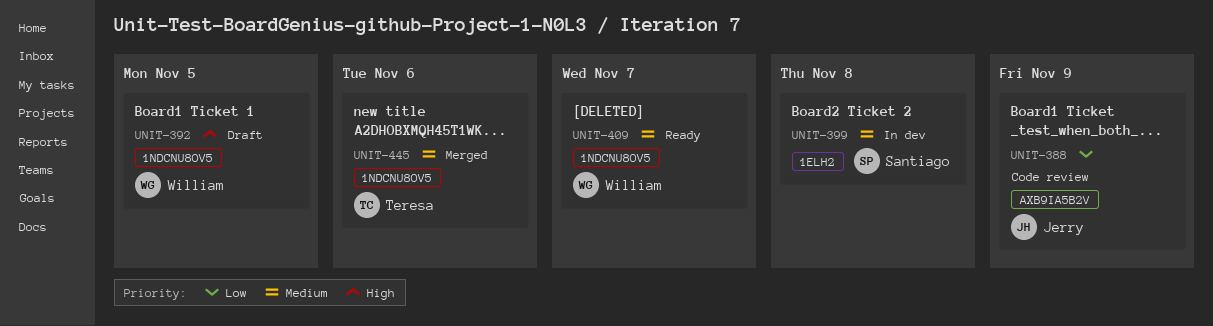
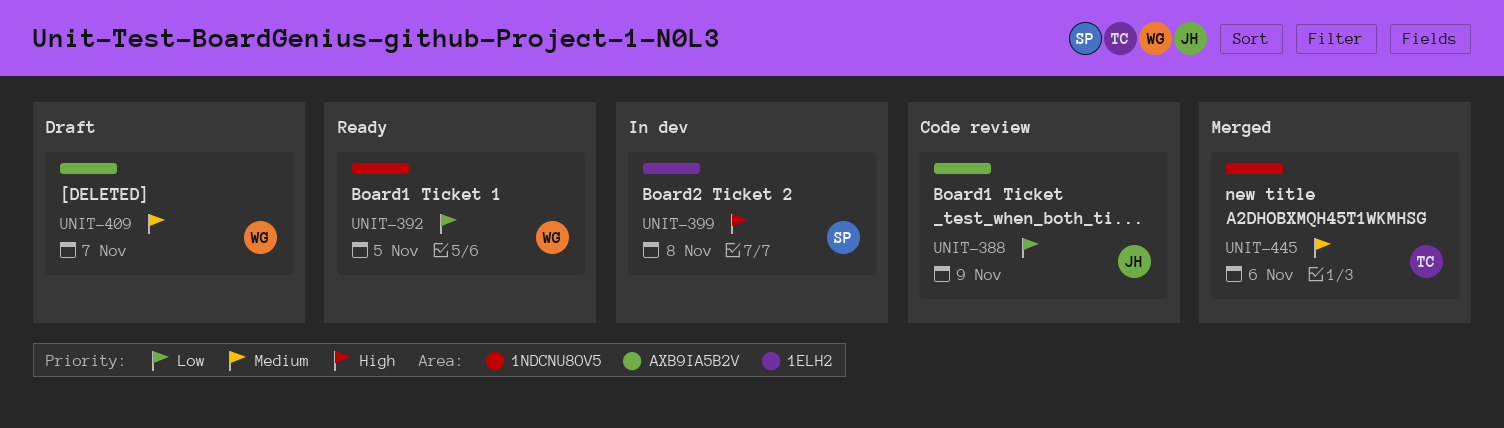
UNIT-392, status: Draft -> Ready
UNIT-392, priority: High -> Low
UNIT-399, priority: Medium -> High
UNIT-409, status: Ready -> Draft
UNIT-409, label: 1NDCNU8OV5 -> AXB9IA5B2V

